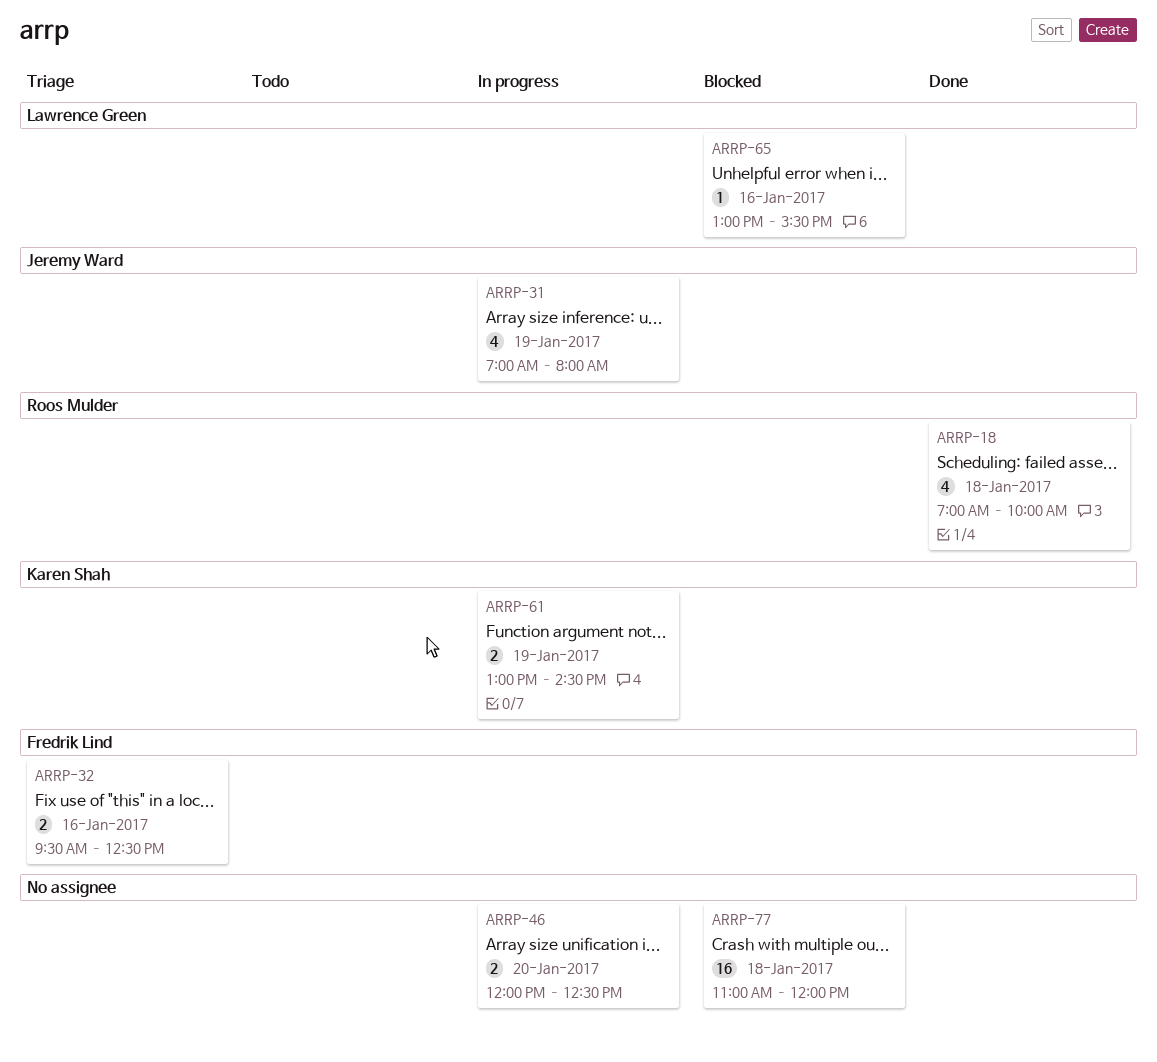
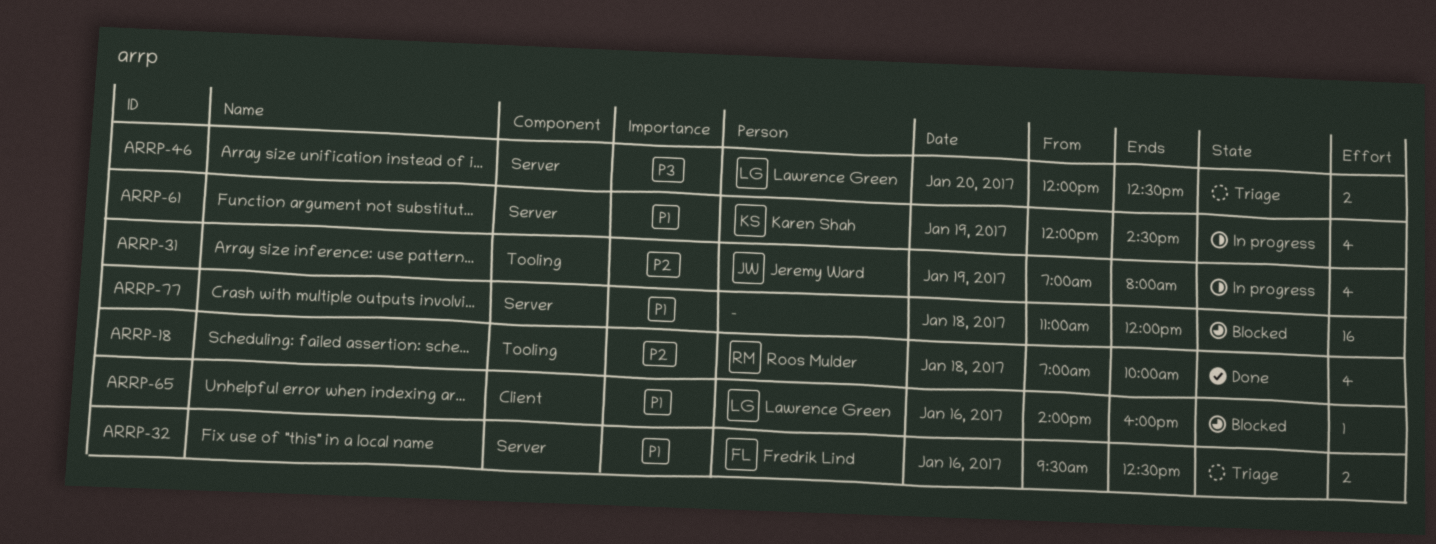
ARRP-46, status: In progress -> Triage
ARRP-46, owner: none -> Lawrence Green
ARRP-61, estimate: 2 -> 4
ARRP-61, begins: 13:00 -> 12:00
ARRP-65, begins: 13:00 -> 14:00
ARRP-65, ends: 15:30 -> 16:00

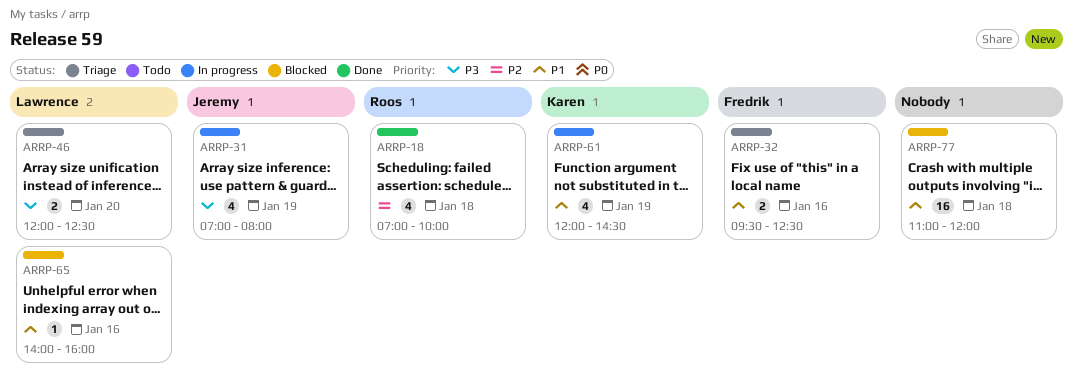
ARRP-31, priority: P2 -> P3

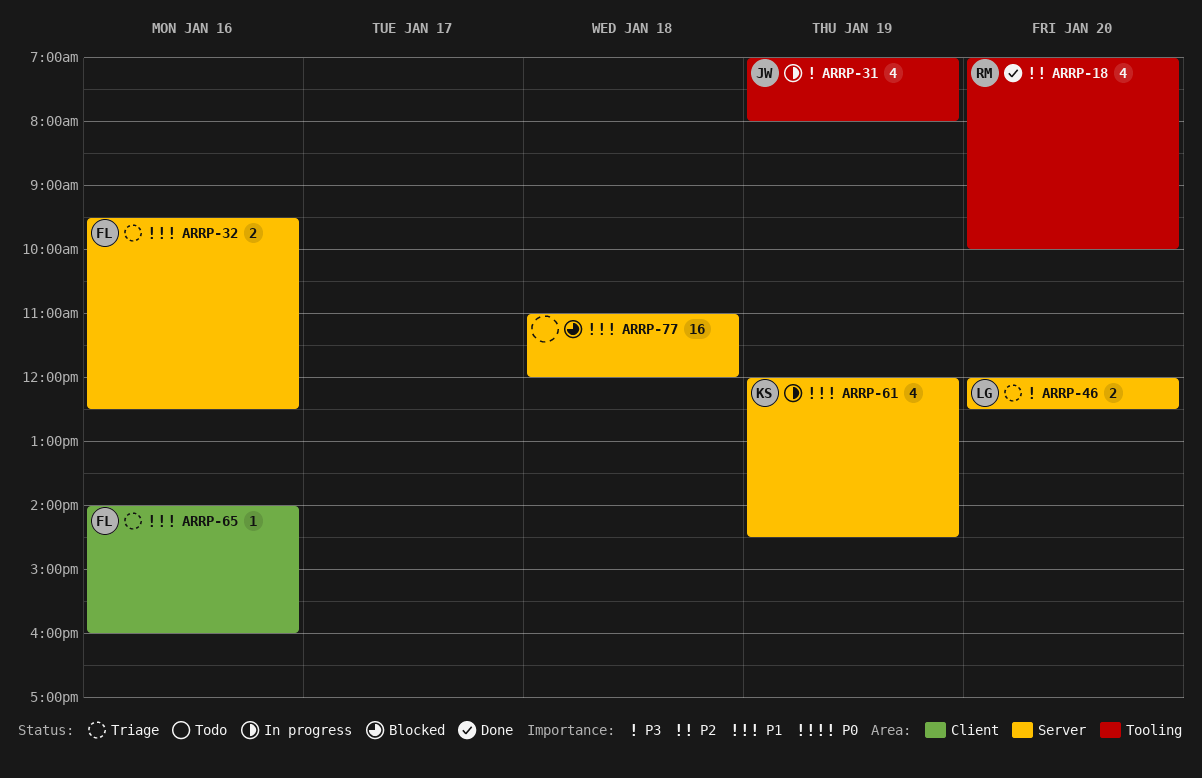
ARRP-18, day: Jan 18 -> Jan 20
ARRP-65, status: Blocked -> Triage
ARRP-65, owner: Lawrence -> Fredrik

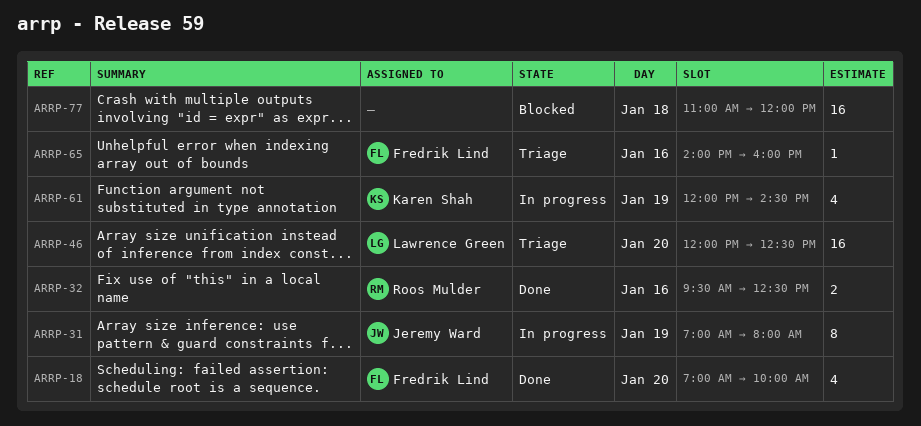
ARRP-18, owner: Roos Mulder -> Fredrik Lind
ARRP-31, estimate: 4 -> 8
ARRP-32, status: Triage -> Done
ARRP-32, owner: Fredrik Lind -> Roos Mulder
ARRP-46, estimate: 2 -> 16

